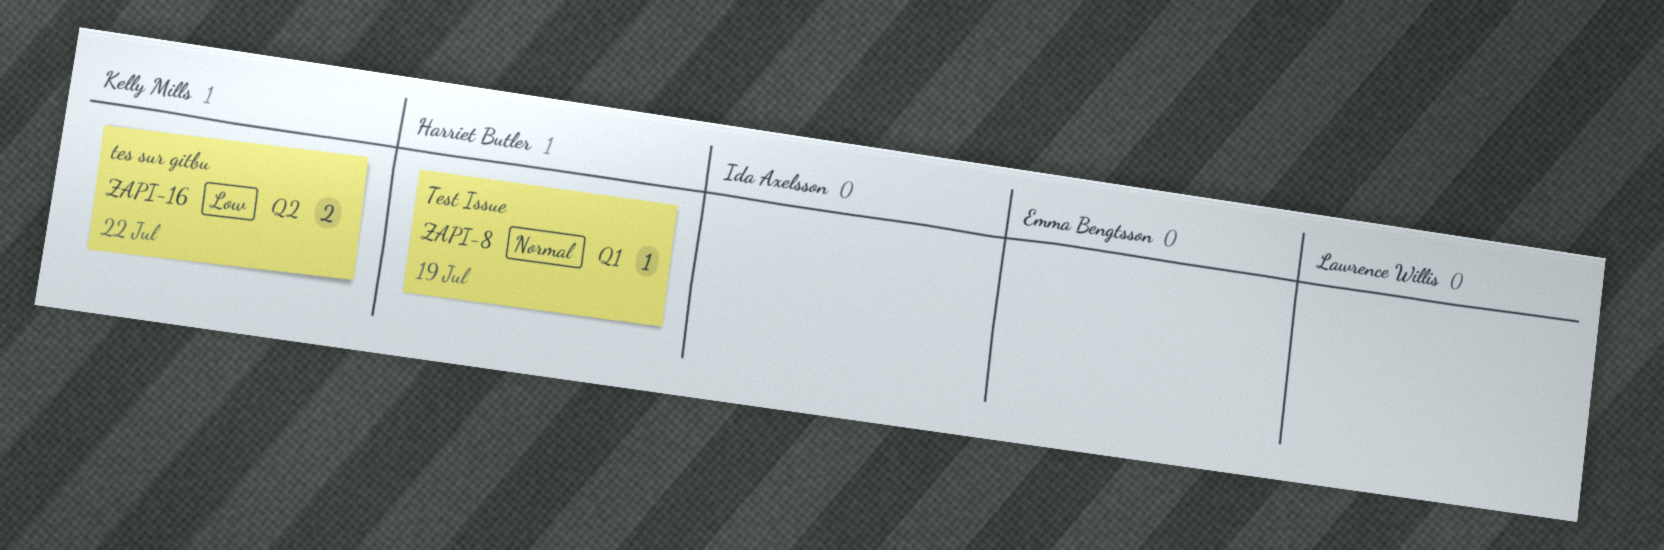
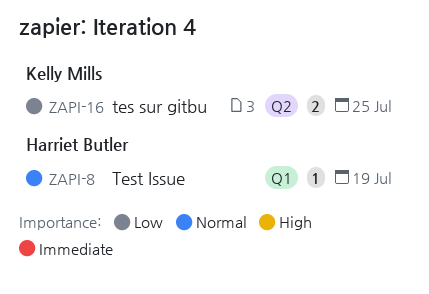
ZAPI-16, due: Jul 22 -> Jul 25

